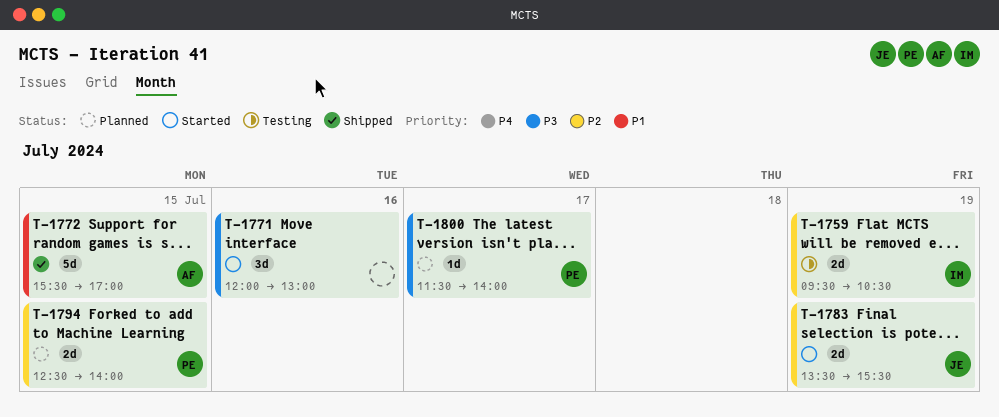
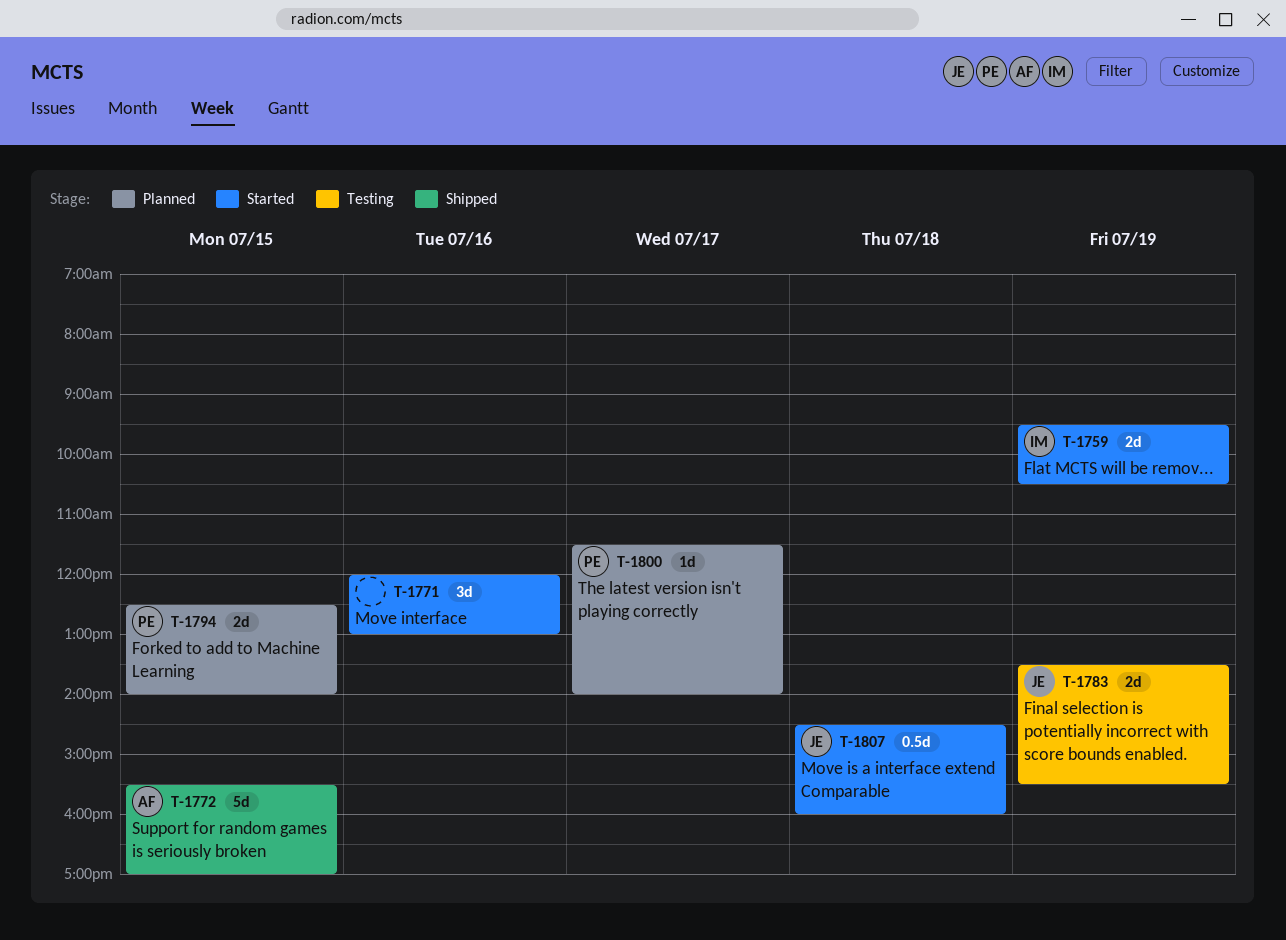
T-1759, status: Testing -> Started
T-1783, status: Started -> Testing
T-1807: none -> present

